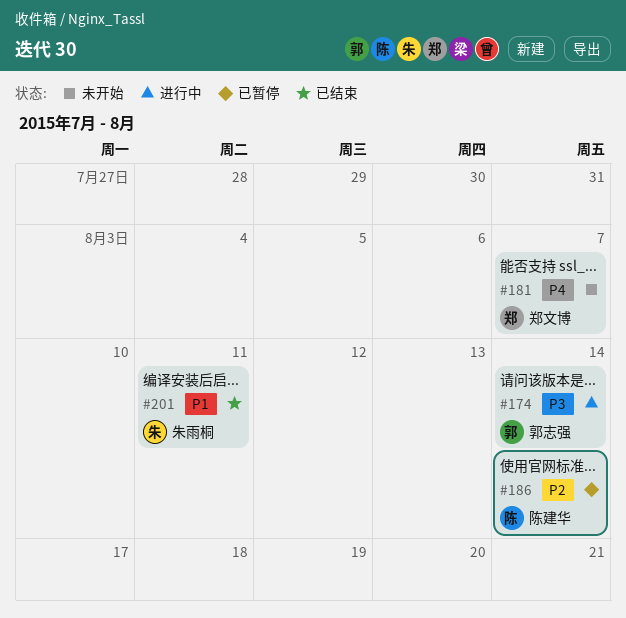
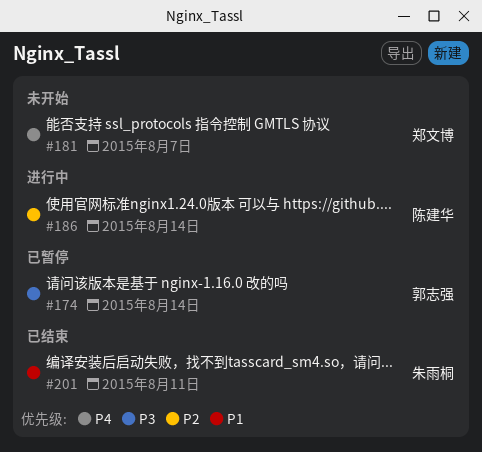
#174, status: 进行中 -> 已暂停
#186, status: 已暂停 -> 进行中

